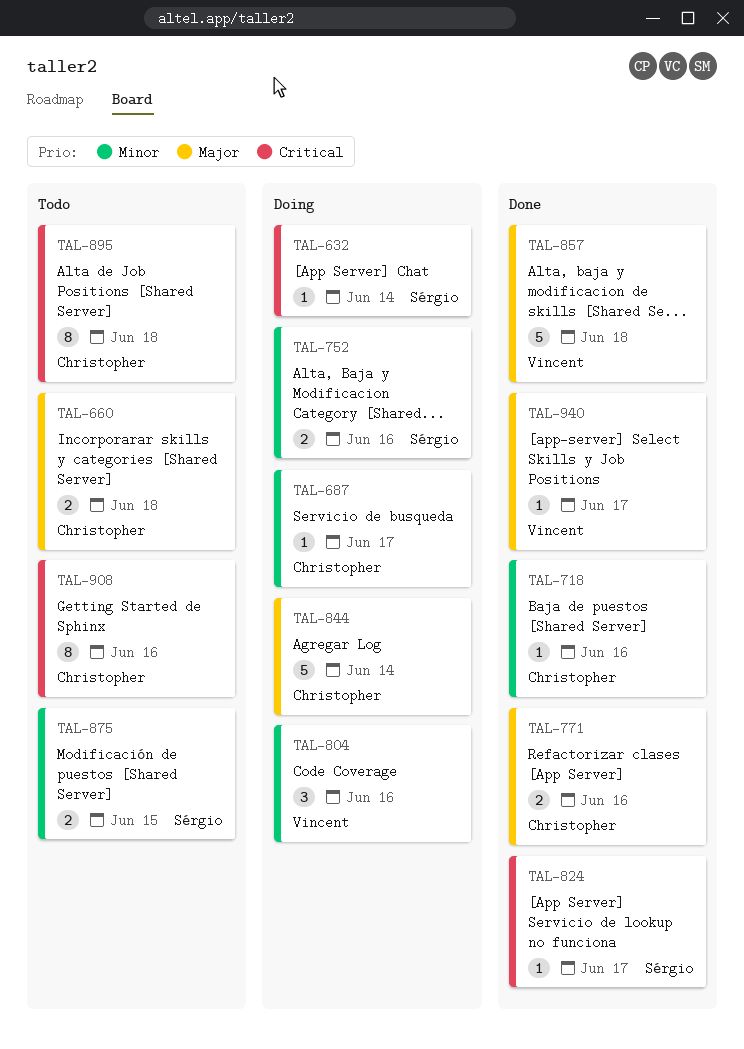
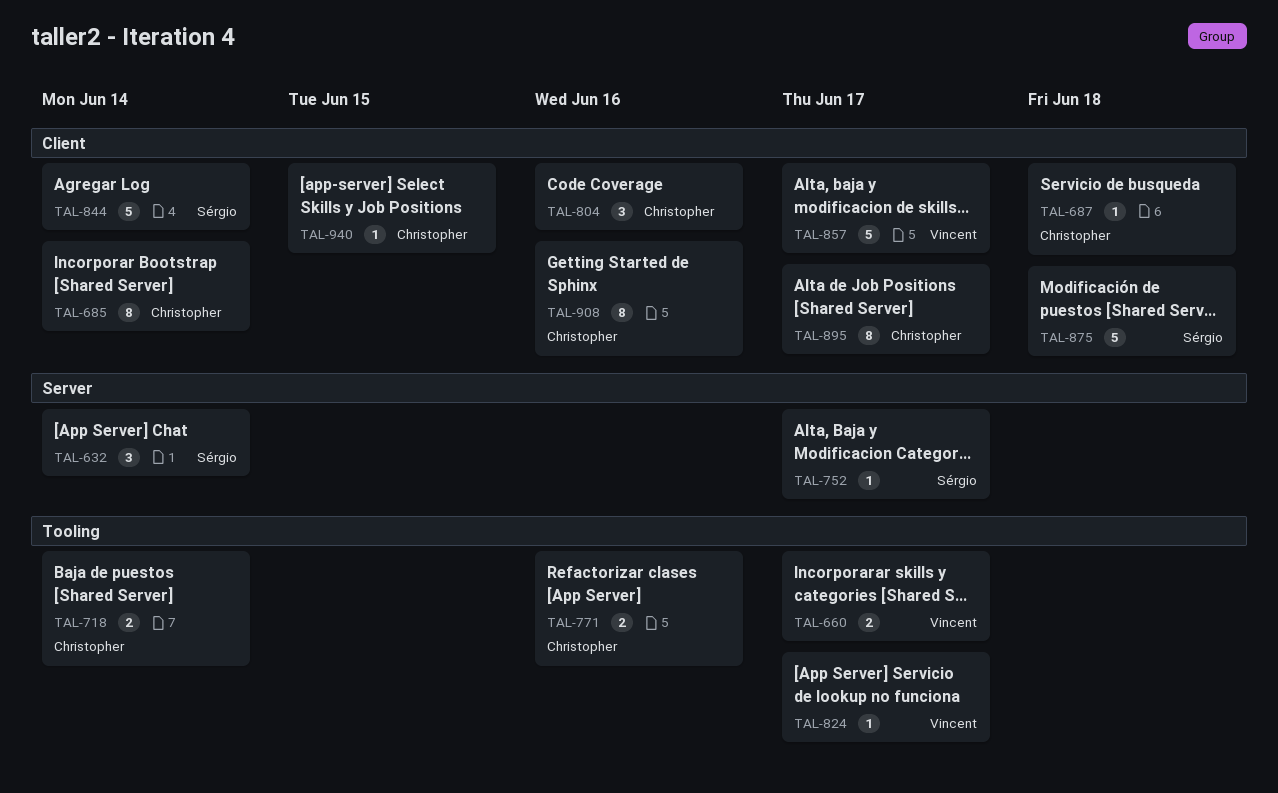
TAL-632, estimate: 1 -> 3
TAL-660, owner: Christopher -> Vincent
TAL-660, due: Jun 18 -> Jun 17
TAL-685: none -> present
TAL-687, due: Jun 17 -> Jun 18
TAL-718, estimate: 1 -> 2
TAL-718, due: Jun 16 -> Jun 14
TAL-752, estimate: 2 -> 1
TAL-752, due: Jun 16 -> Jun 17
TAL-804, owner: Vincent -> Christopher
TAL-824, owner: Sérgio -> Vincent
TAL-844, owner: Christopher -> Sérgio
TAL-857, due: Jun 18 -> Jun 17
TAL-875, estimate: 2 -> 5
TAL-875, due: Jun 15 -> Jun 18
TAL-895, due: Jun 18 -> Jun 17
TAL-940, owner: Vincent -> Christopher
TAL-940, due: Jun 17 -> Jun 15

